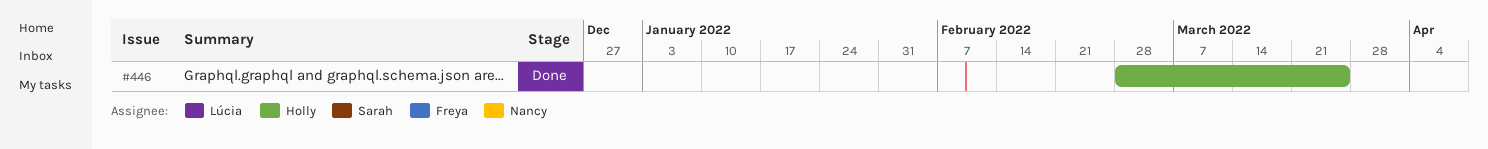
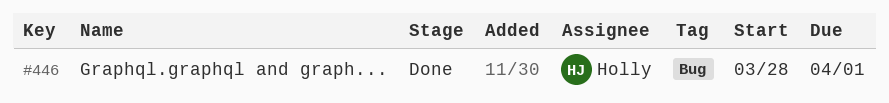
#446, start: Feb 28 -> Mar 28
#446, due: Mar 25 -> Apr 1

